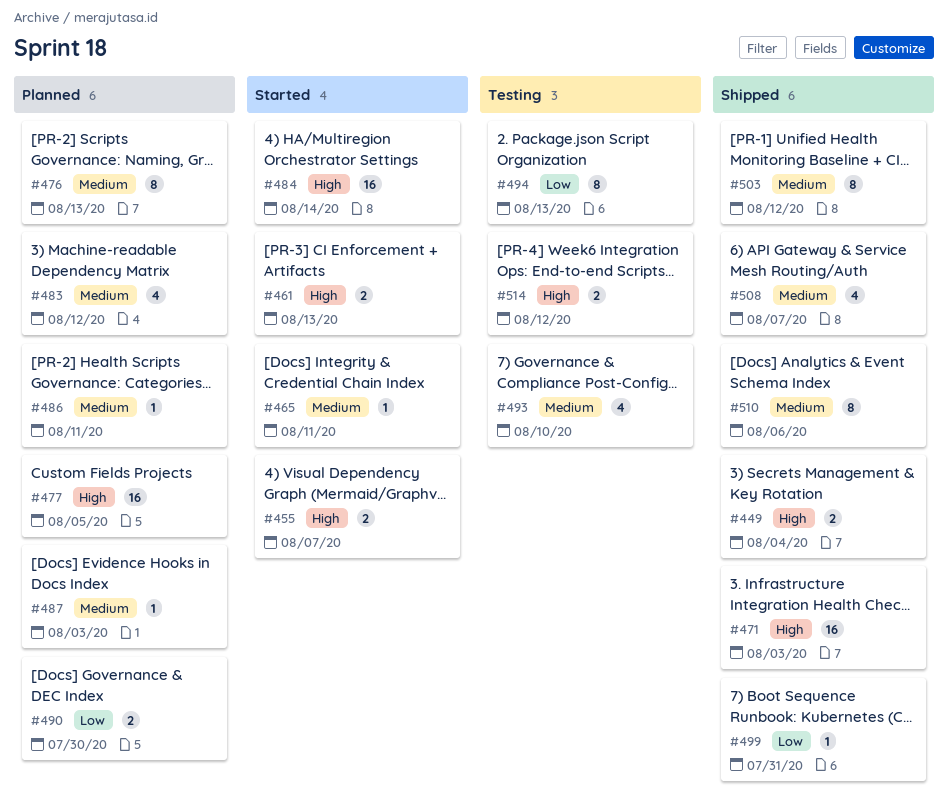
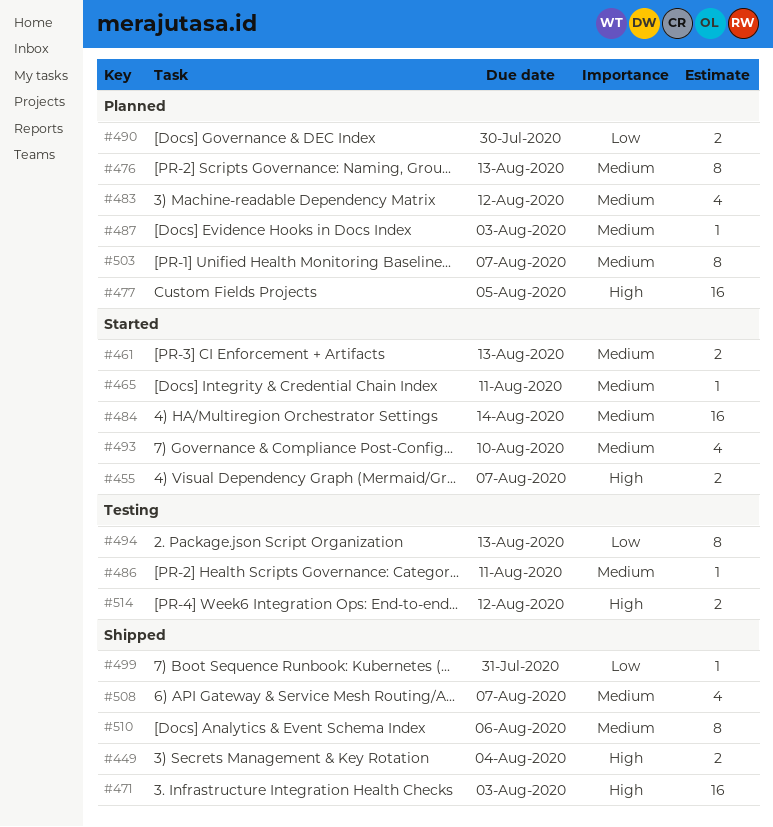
#461, priority: High -> Medium
#484, priority: High -> Medium
#486, status: Planned -> Testing
#493, status: Testing -> Started
#503, status: Shipped -> Planned
#503, due: Aug 12 -> Aug 7

